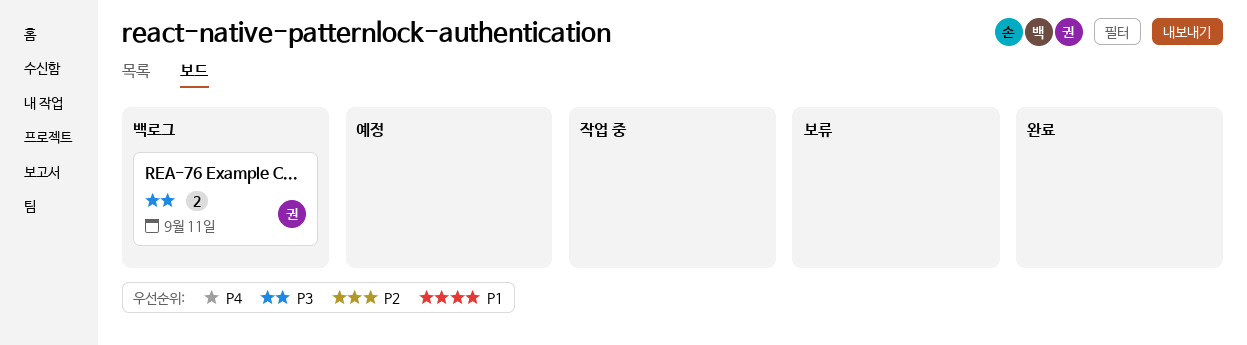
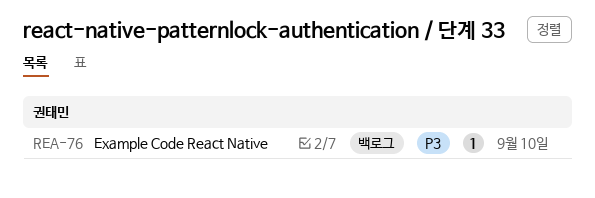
REA-76, estimate: 2 -> 1
REA-76, due: Sep 11 -> Sep 10

